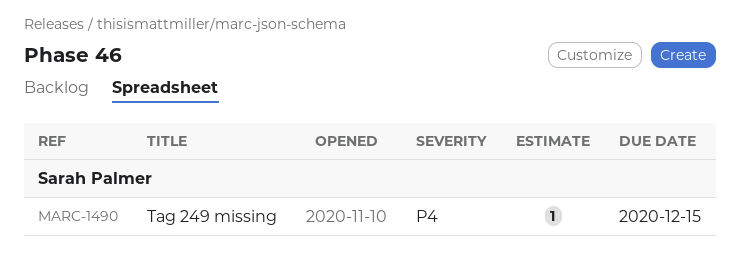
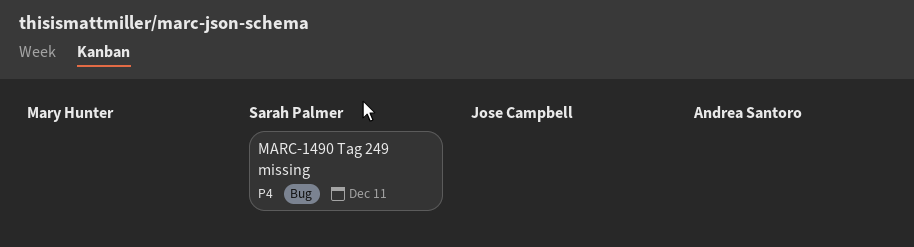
MARC-1490, due: Dec 15 -> Dec 11

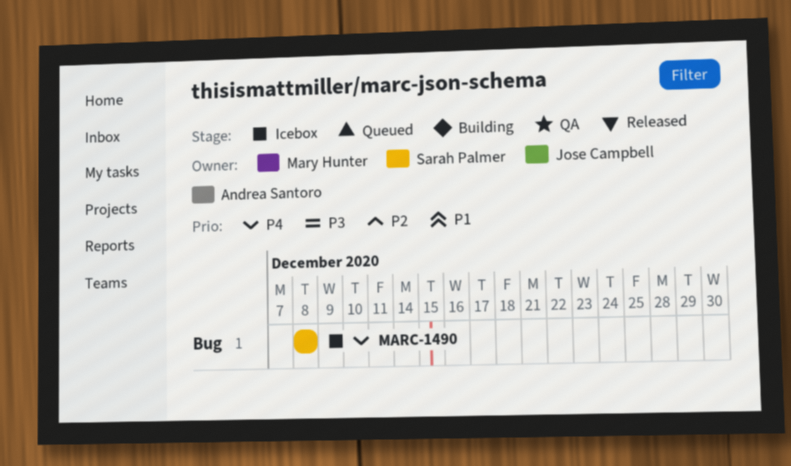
MARC-1490, due: Dec 11 -> Dec 8

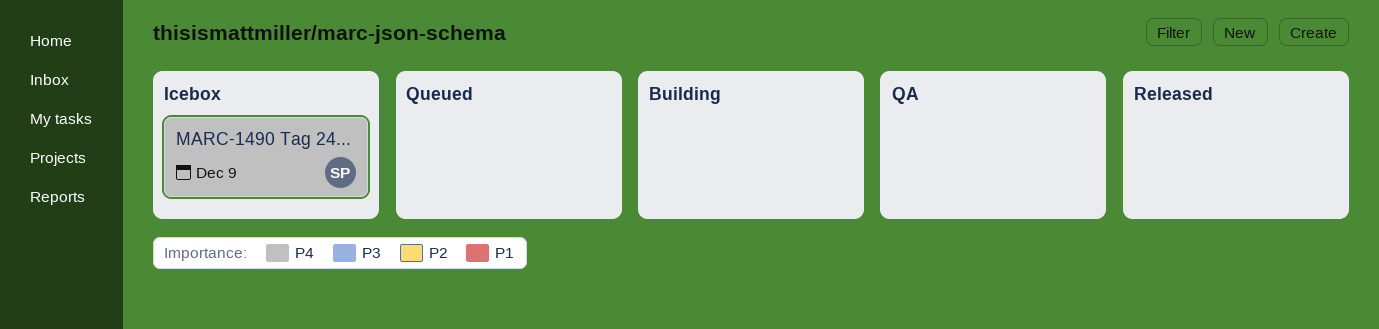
MARC-1490, due: Dec 8 -> Dec 9

